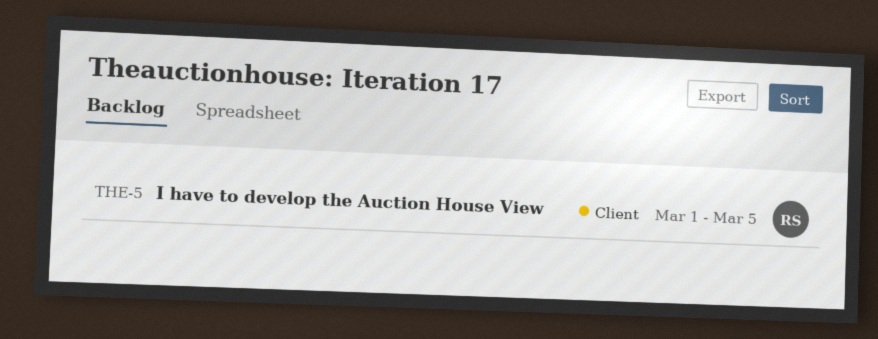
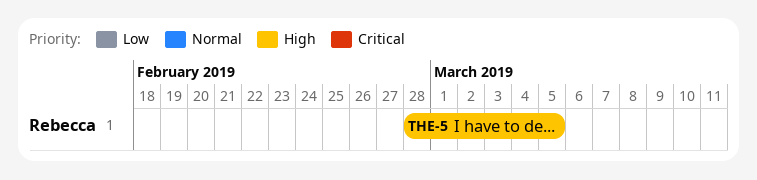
THE-5, start: Mar 1 -> Feb 28

